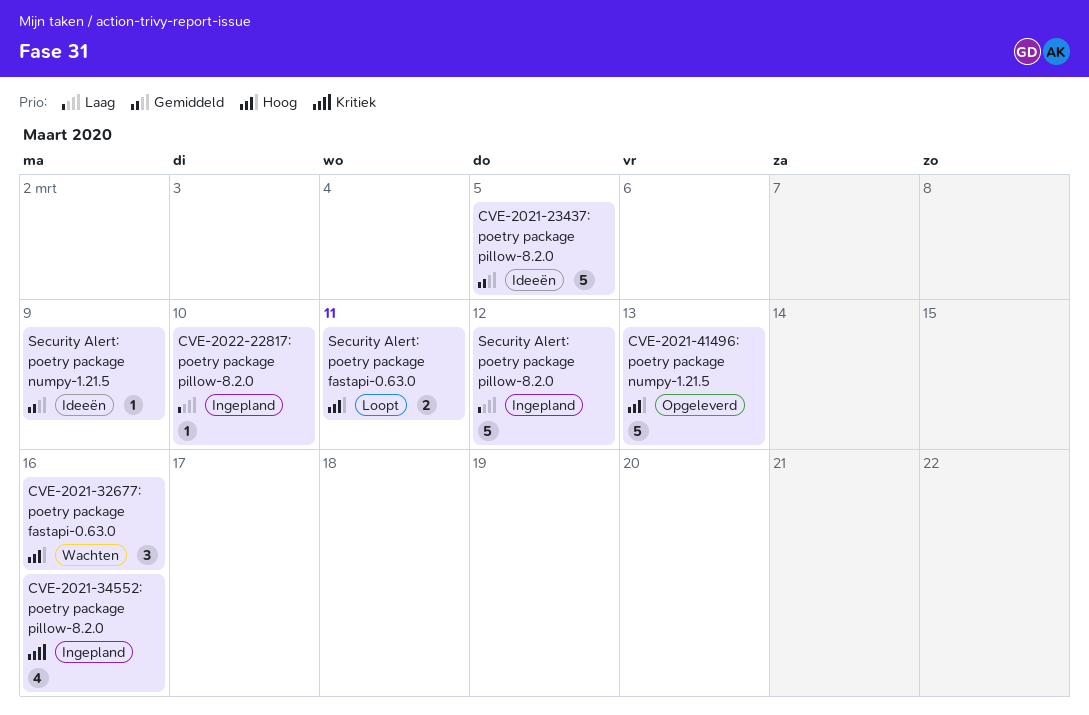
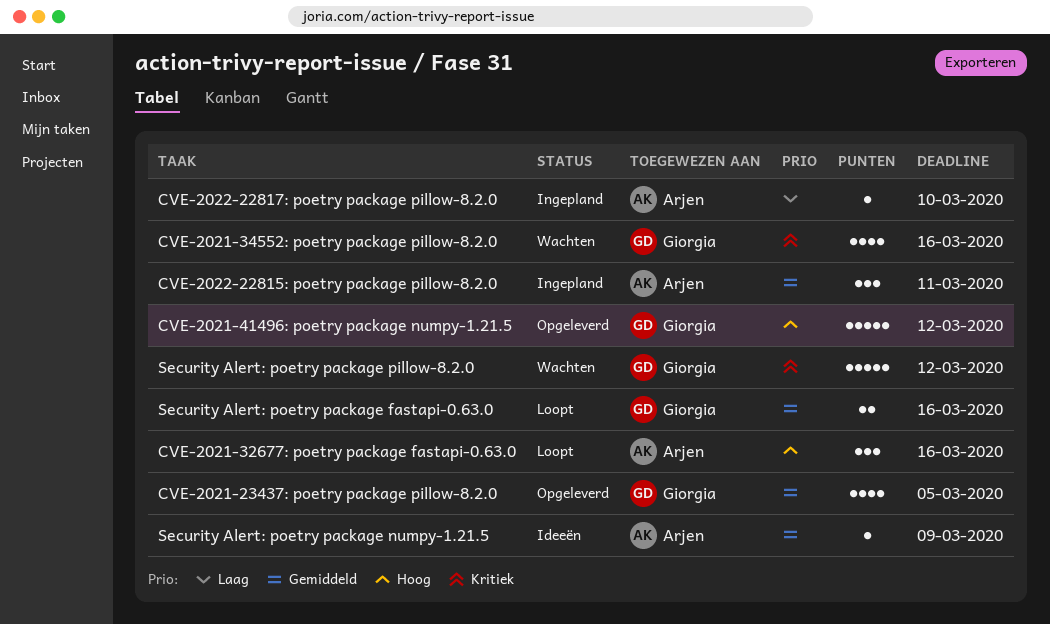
CVE-2021-23437: poetry package pillow-8.2.0, status: Ideeën -> Opgeleverd
CVE-2021-23437: poetry package pillow-8.2.0, estimate: 5 -> 4
CVE-2021-32677: poetry package fastapi-0.63.0, status: Wachten -> Loopt
CVE-2021-34552: poetry package pillow-8.2.0, status: Ingepland -> Wachten
CVE-2021-41496: poetry package numpy-1.21.5, due: Mar 13 -> Mar 12
CVE-2022-22815: poetry package pillow-8.2.0: none -> present
Security Alert: poetry package fastapi-0.63.0, priority: Hoog -> Gemiddeld
Security Alert: poetry package fastapi-0.63.0, due: Mar 11 -> Mar 16
Security Alert: poetry package pillow-8.2.0, status: Ingepland -> Wachten
Security Alert: poetry package pillow-8.2.0, priority: Laag -> Kritiek

